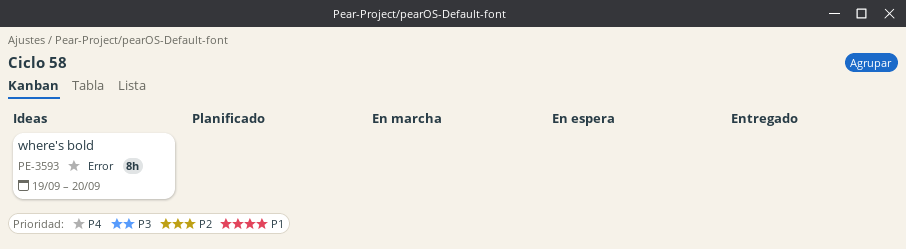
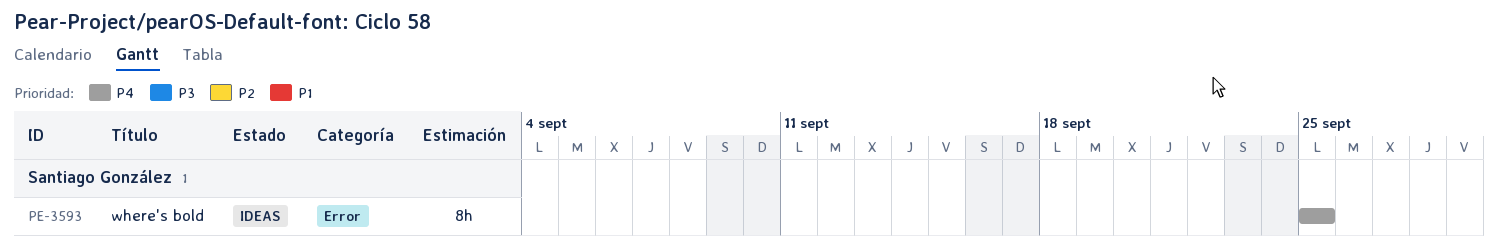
PE-3593, start: Sep 19 -> Sep 25
PE-3593, due: Sep 20 -> Sep 25

